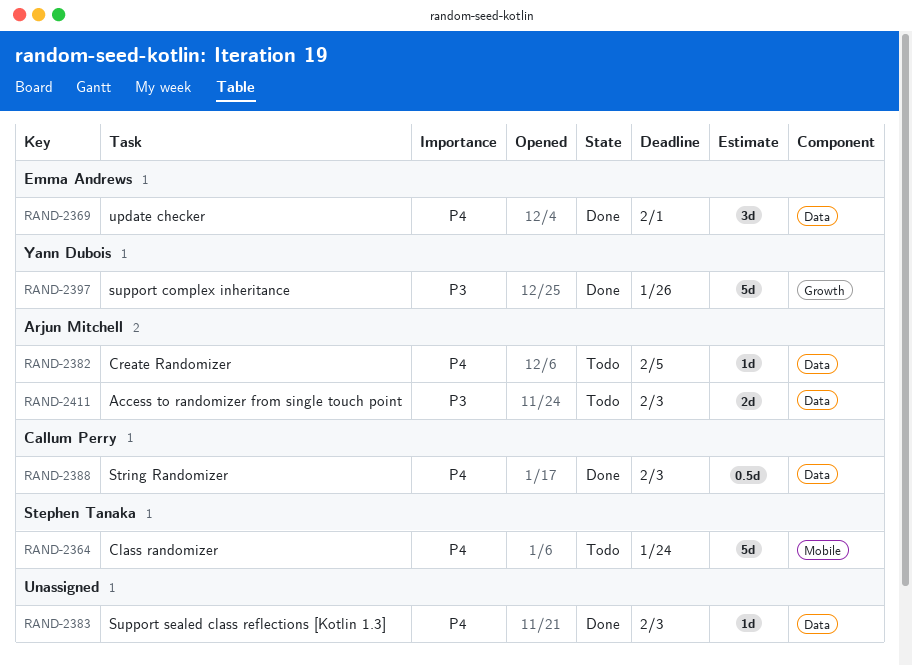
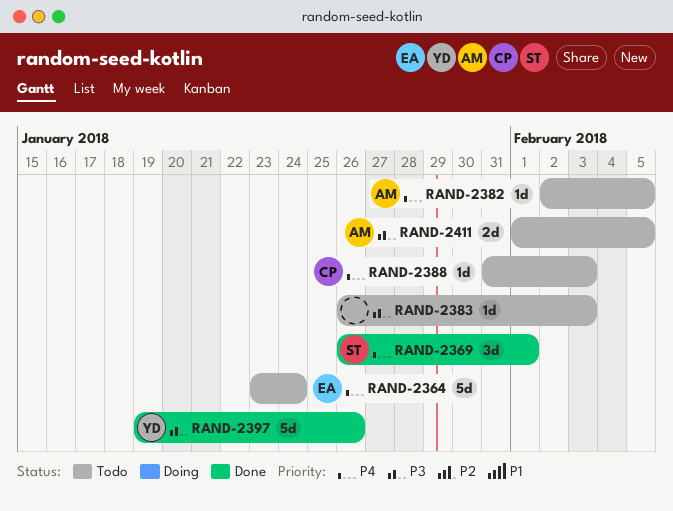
RAND-2364, owner: Stephen Tanaka -> Emma Andrews
RAND-2369, owner: Emma Andrews -> Stephen Tanaka
RAND-2383, status: Done -> Todo
RAND-2383, priority: P4 -> P3
RAND-2388, status: Done -> Todo
RAND-2388, estimate: 0.5d -> 1d
RAND-2411, due: Feb 3 -> Feb 5

